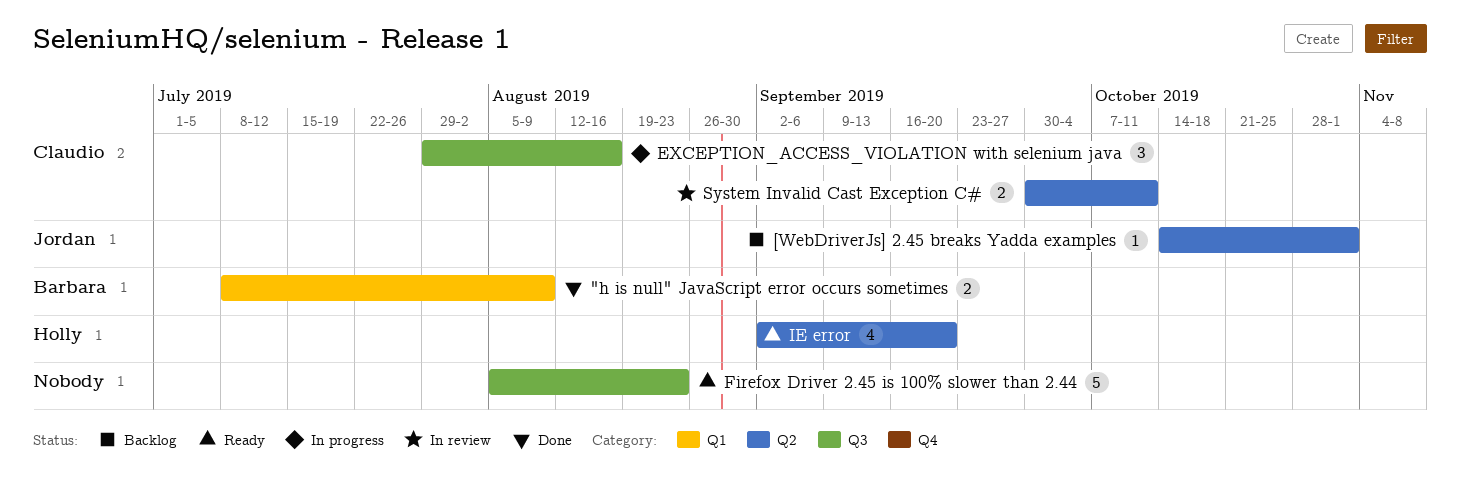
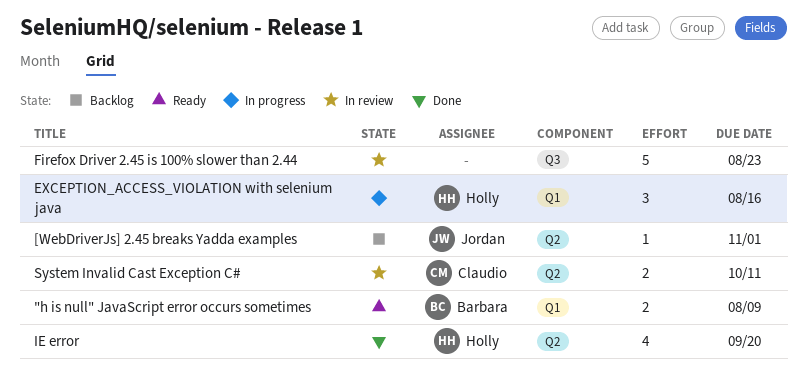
"h is null" JavaScript error occurs sometimes, status: Done -> Ready
EXCEPTION_ACCESS_VIOLATION with selenium java, owner: Claudio -> Holly
EXCEPTION_ACCESS_VIOLATION with selenium java, label: Q3 -> Q1
Firefox Driver 2.45 is 100% slower than 2.44, status: Ready -> In review
IE error, status: Ready -> Done

